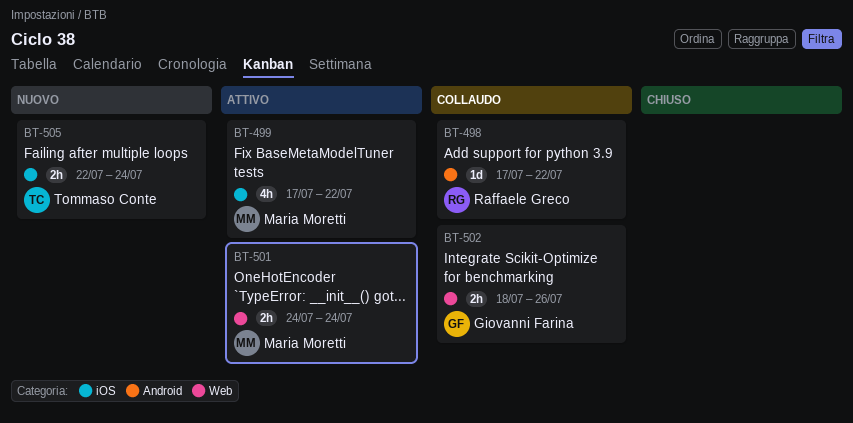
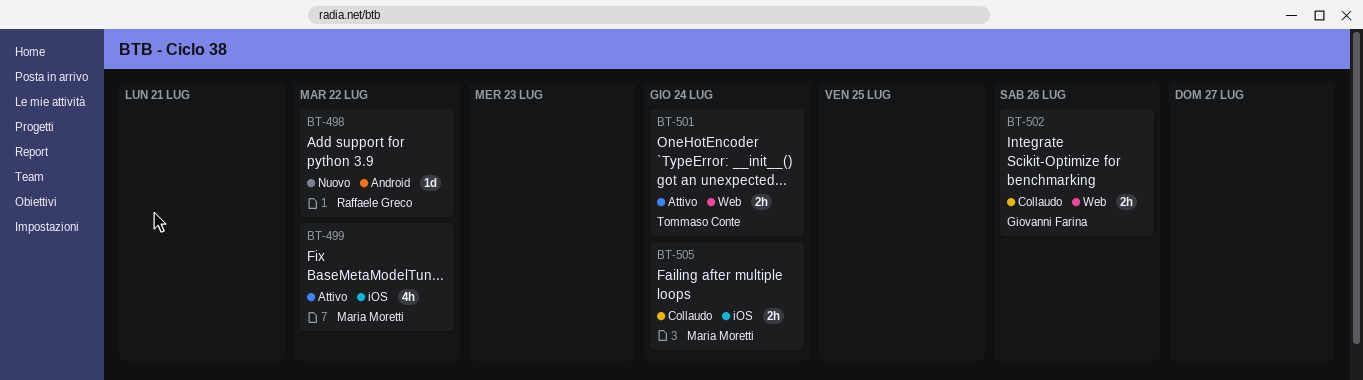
BT-498, status: Collaudo -> Nuovo
BT-501, owner: Maria Moretti -> Tommaso Conte
BT-505, status: Nuovo -> Collaudo
BT-505, owner: Tommaso Conte -> Maria Moretti

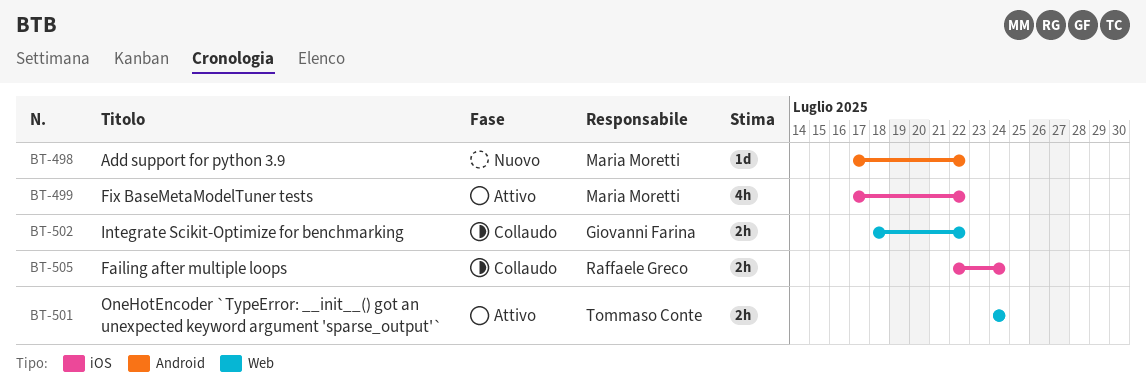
BT-498, owner: Raffaele Greco -> Maria Moretti
BT-502, due: Jul 26 -> Jul 22
BT-505, owner: Maria Moretti -> Raffaele Greco

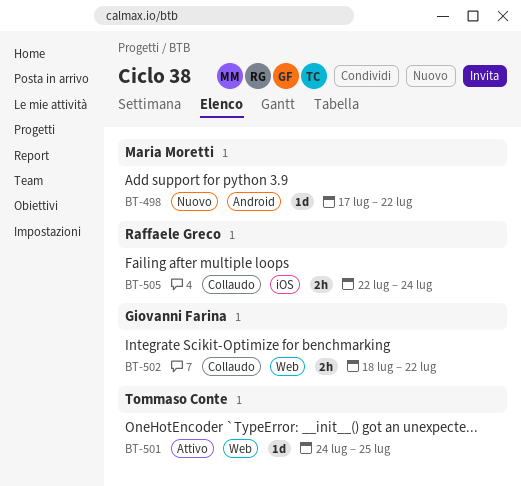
BT-499: present -> none
BT-501, estimate: 2h -> 1d
BT-501, due: Jul 24 -> Jul 25

